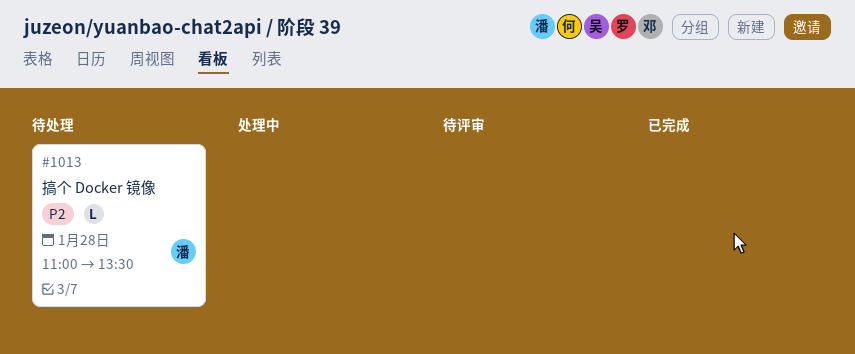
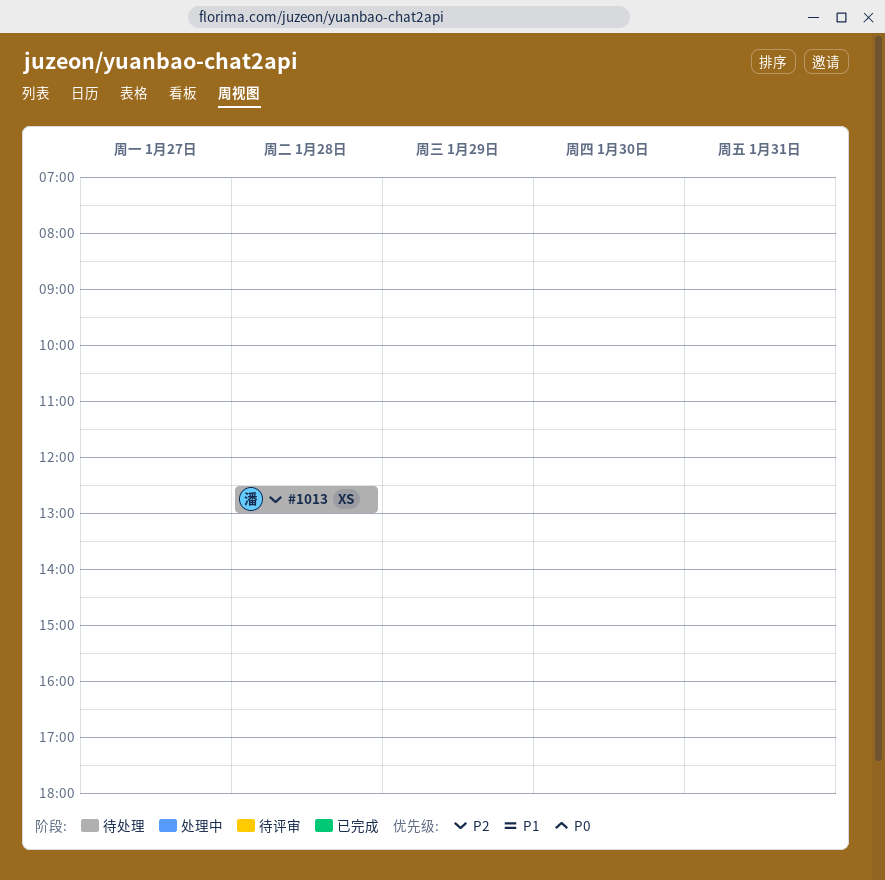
#1013, estimate: L -> XS
#1013, begins: 11:00 -> 12:30
#1013, ends: 13:30 -> 13:00

